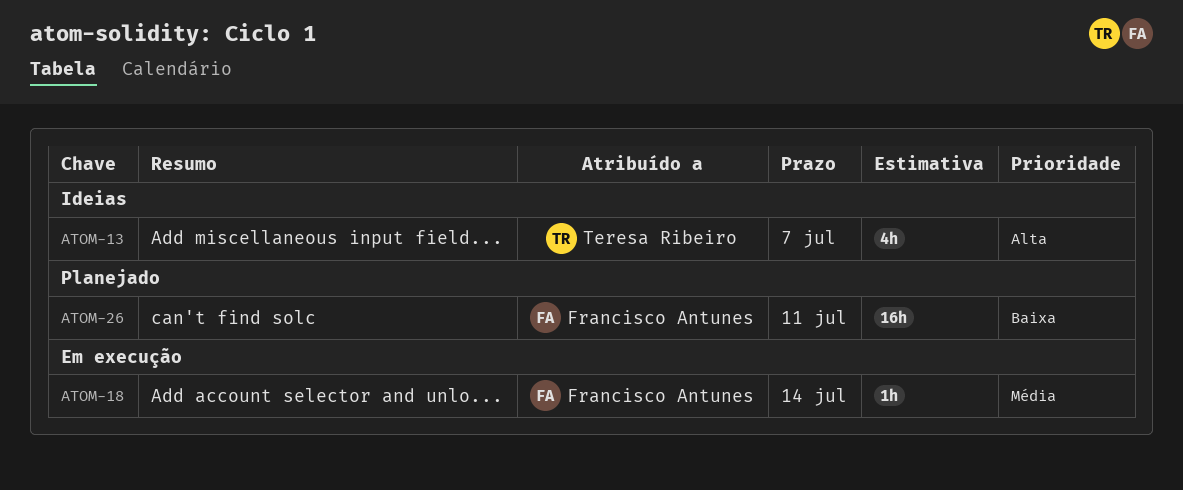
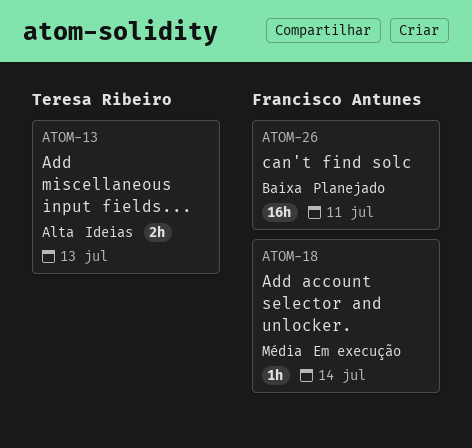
ATOM-13, estimate: 4h -> 2h
ATOM-13, due: Jul 7 -> Jul 13

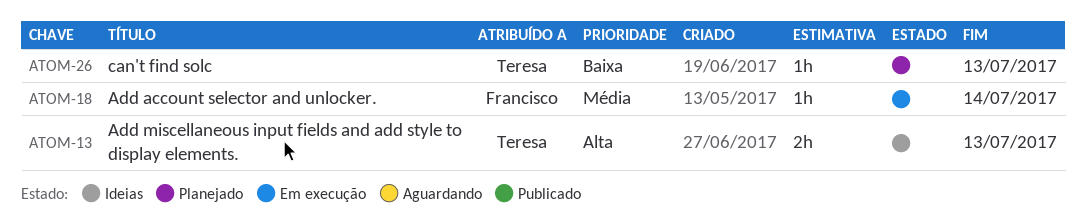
ATOM-26, owner: Francisco Antunes -> Teresa Ribeiro
ATOM-26, estimate: 16h -> 1h
ATOM-26, due: Jul 11 -> Jul 13

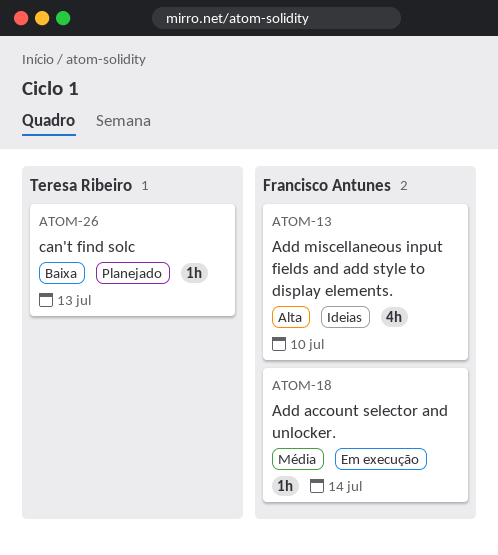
ATOM-13, owner: Teresa Ribeiro -> Francisco Antunes
ATOM-13, estimate: 2h -> 4h
ATOM-13, due: Jul 13 -> Jul 10

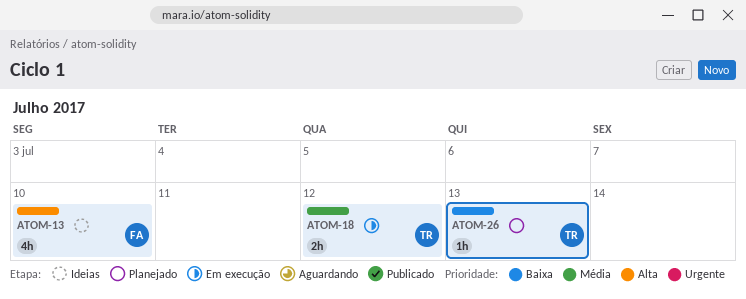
ATOM-18, owner: Francisco Antunes -> Teresa Ribeiro
ATOM-18, estimate: 1h -> 2h
ATOM-18, due: Jul 14 -> Jul 12

